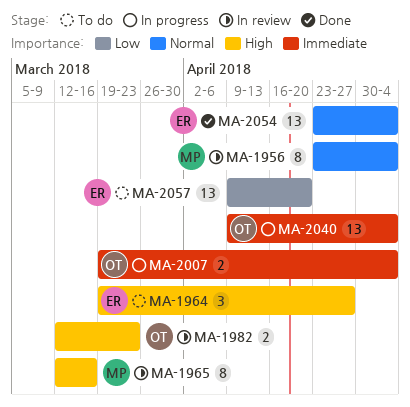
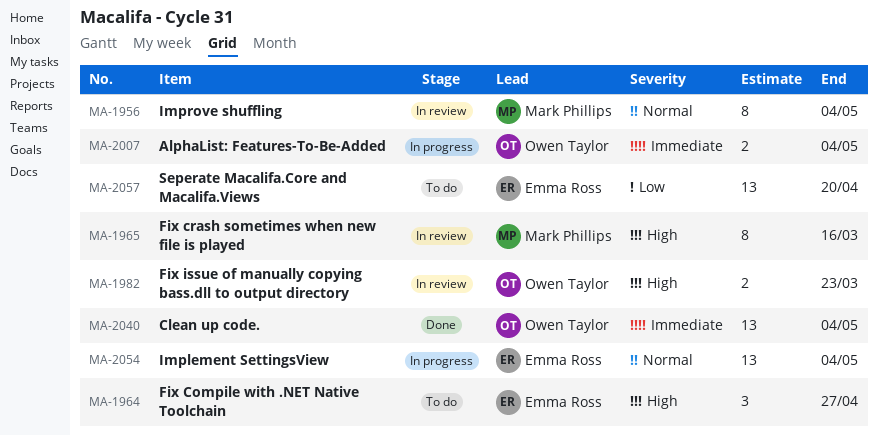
MA-2040, status: In progress -> Done
MA-2054, status: Done -> In progress

